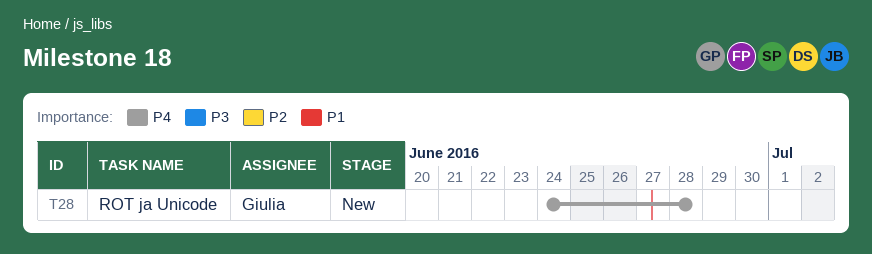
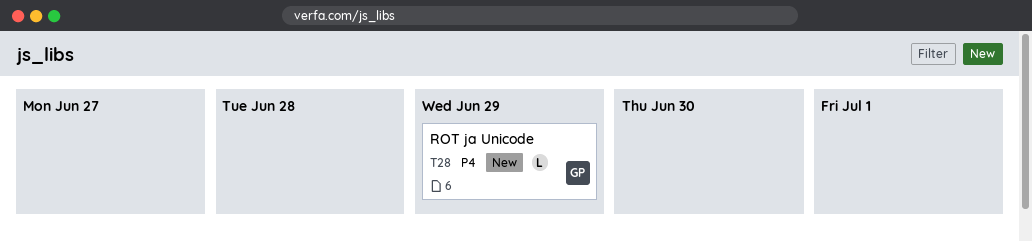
T28, due: Jun 28 -> Jun 29

